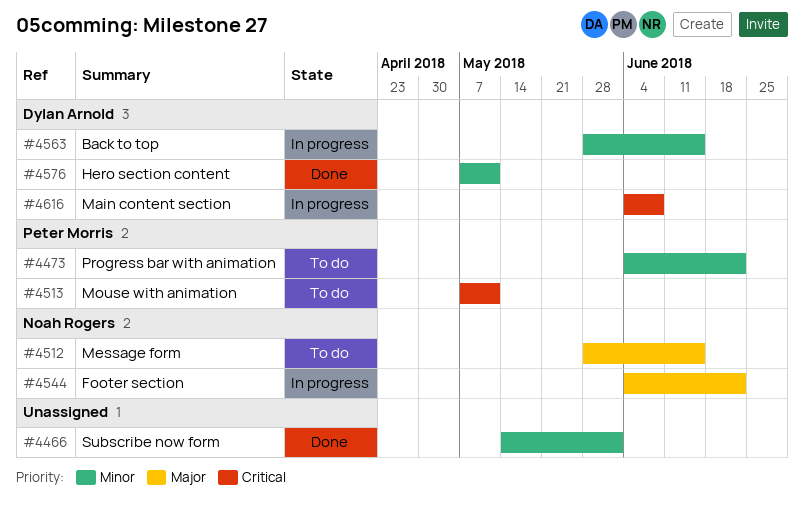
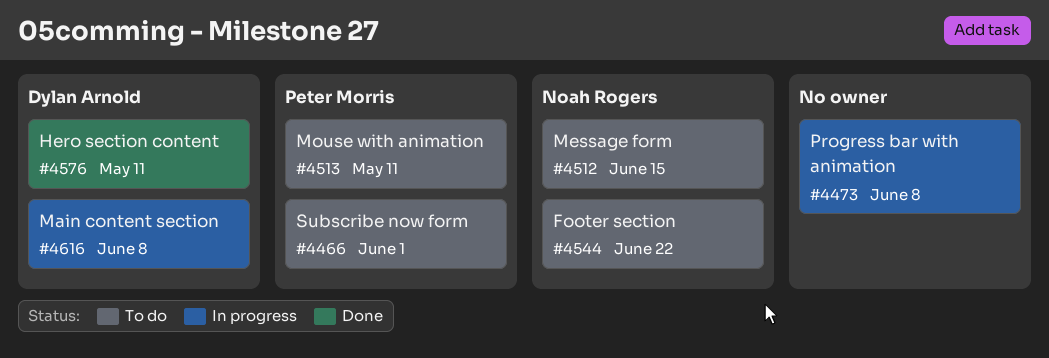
#4466, status: Done -> To do
#4466, owner: none -> Peter Morris
#4473, status: To do -> In progress
#4473, owner: Peter Morris -> none
#4473, due: Jun 22 -> Jun 8
#4544, status: In progress -> To do
#4563: present -> none

